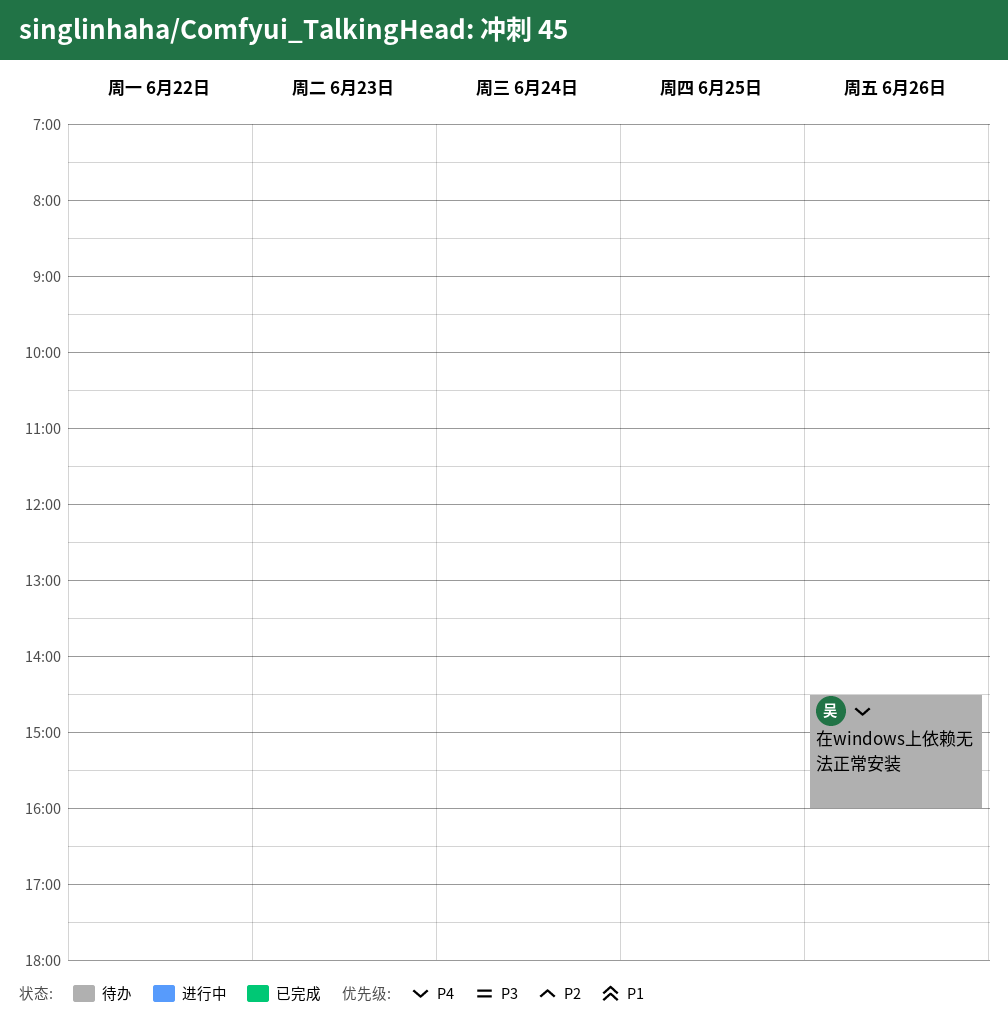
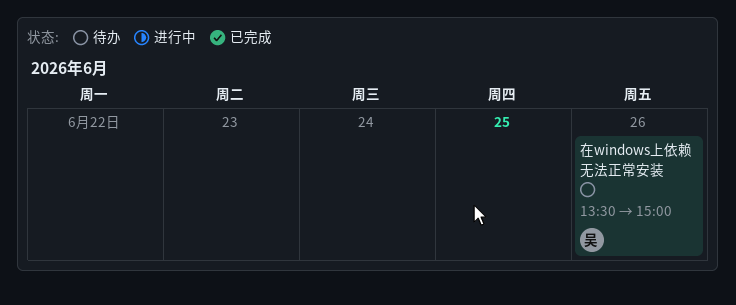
在windows上依赖无法正常安装, begins: 14:30 -> 13:30
在windows上依赖无法正常安装, ends: 16:00 -> 15:00

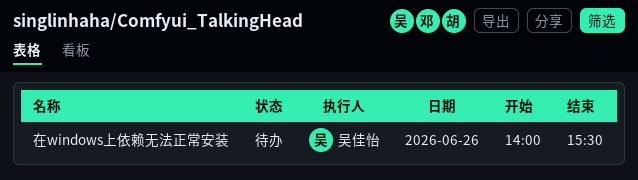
在windows上依赖无法正常安装, begins: 13:30 -> 14:00
在windows上依赖无法正常安装, ends: 15:00 -> 15:30

